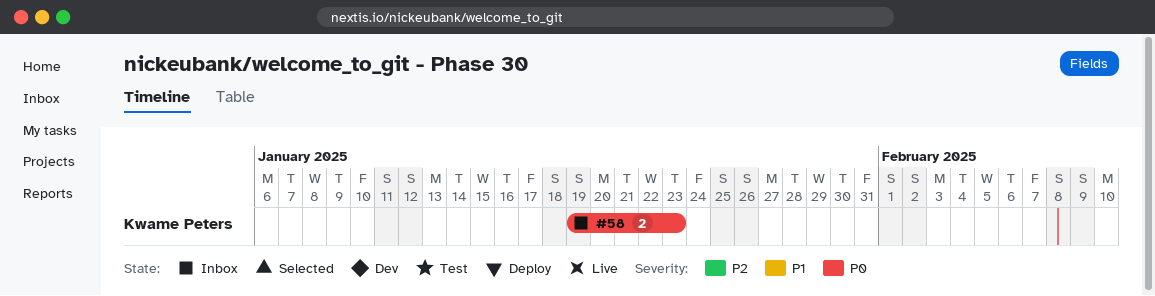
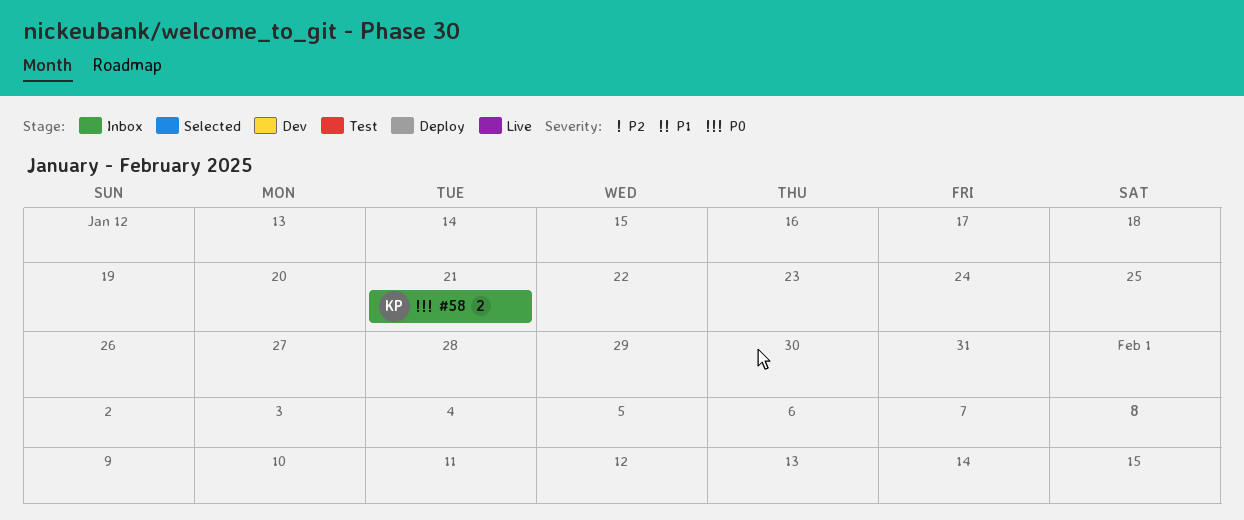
#58, start: Jan 19 -> Jan 21
#58, due: Jan 23 -> Jan 21

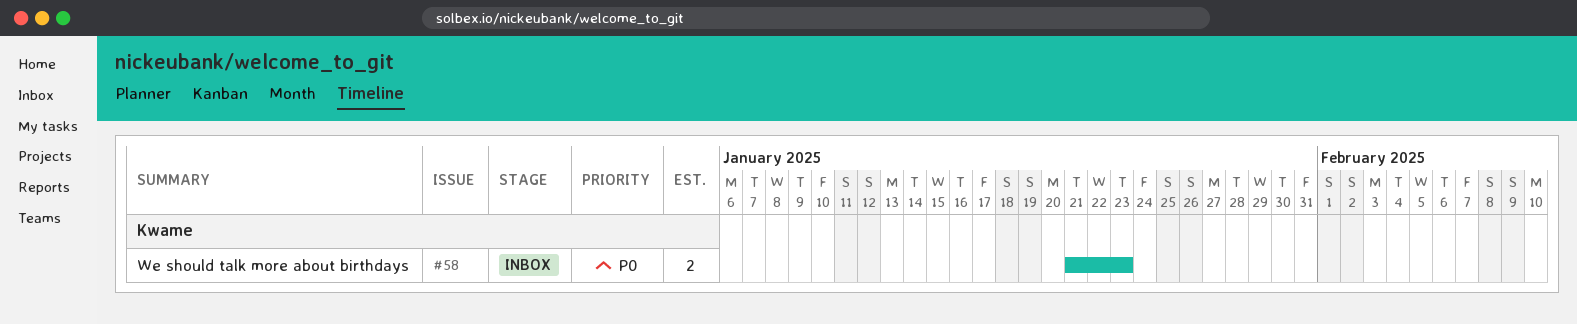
#58, due: Jan 21 -> Jan 23

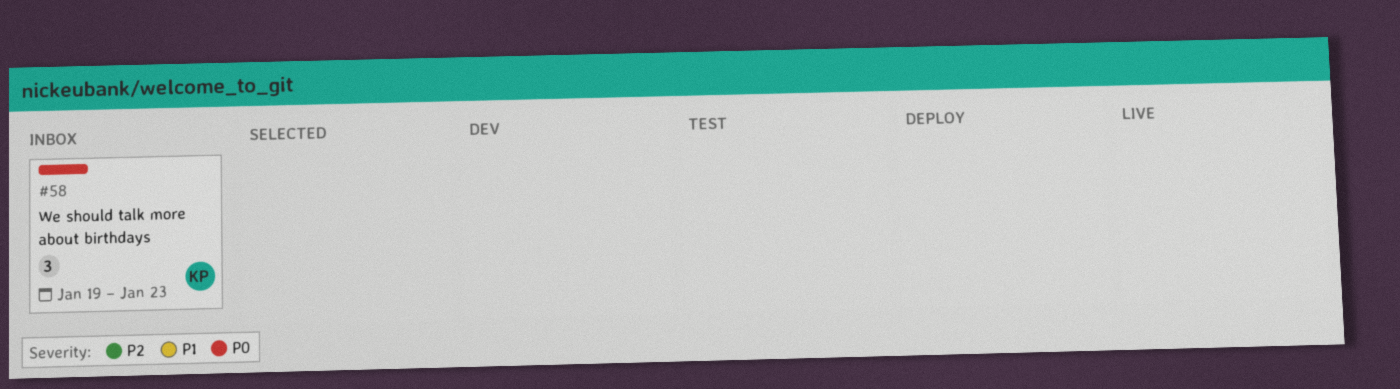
#58, estimate: 2 -> 3
#58, start: Jan 21 -> Jan 19

